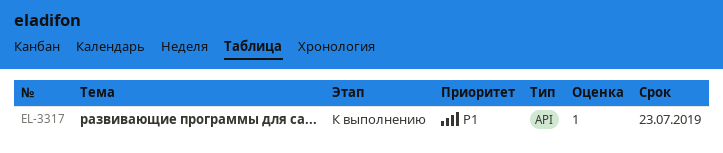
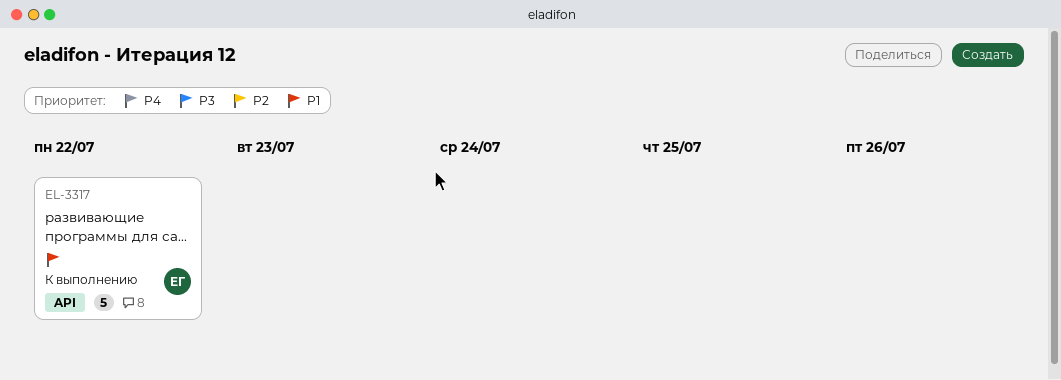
EL-3317, estimate: 1 -> 5
EL-3317, due: Jul 23 -> Jul 22

